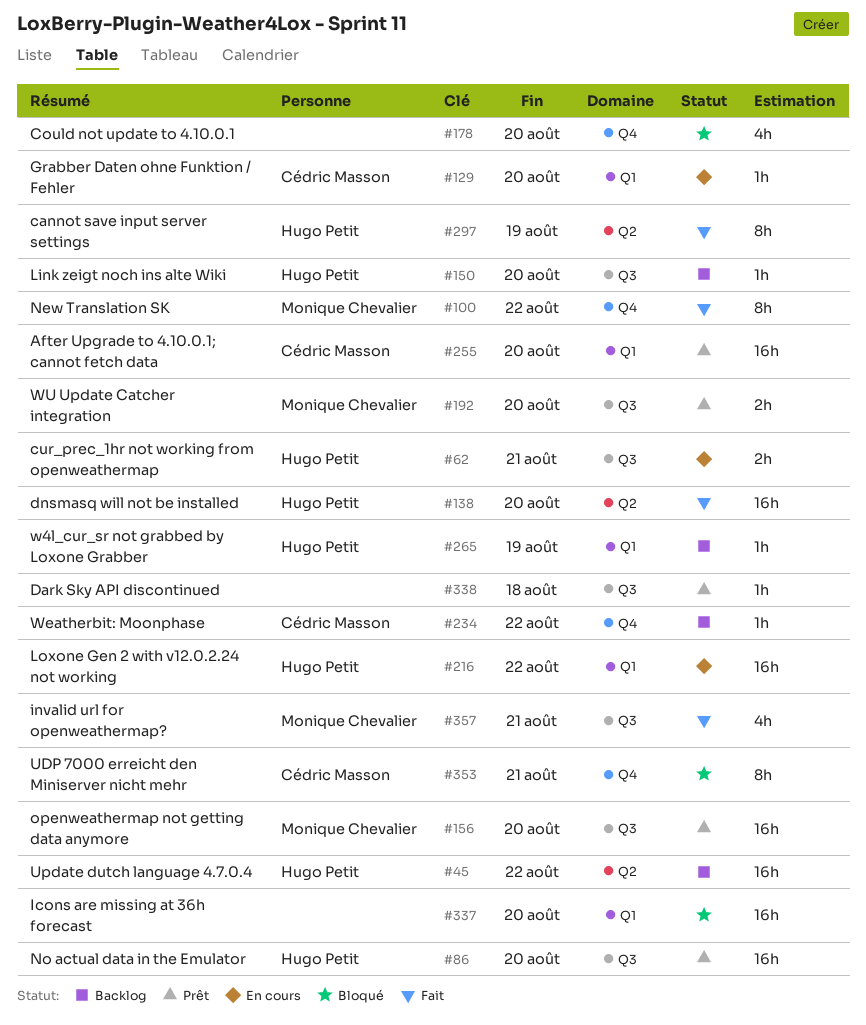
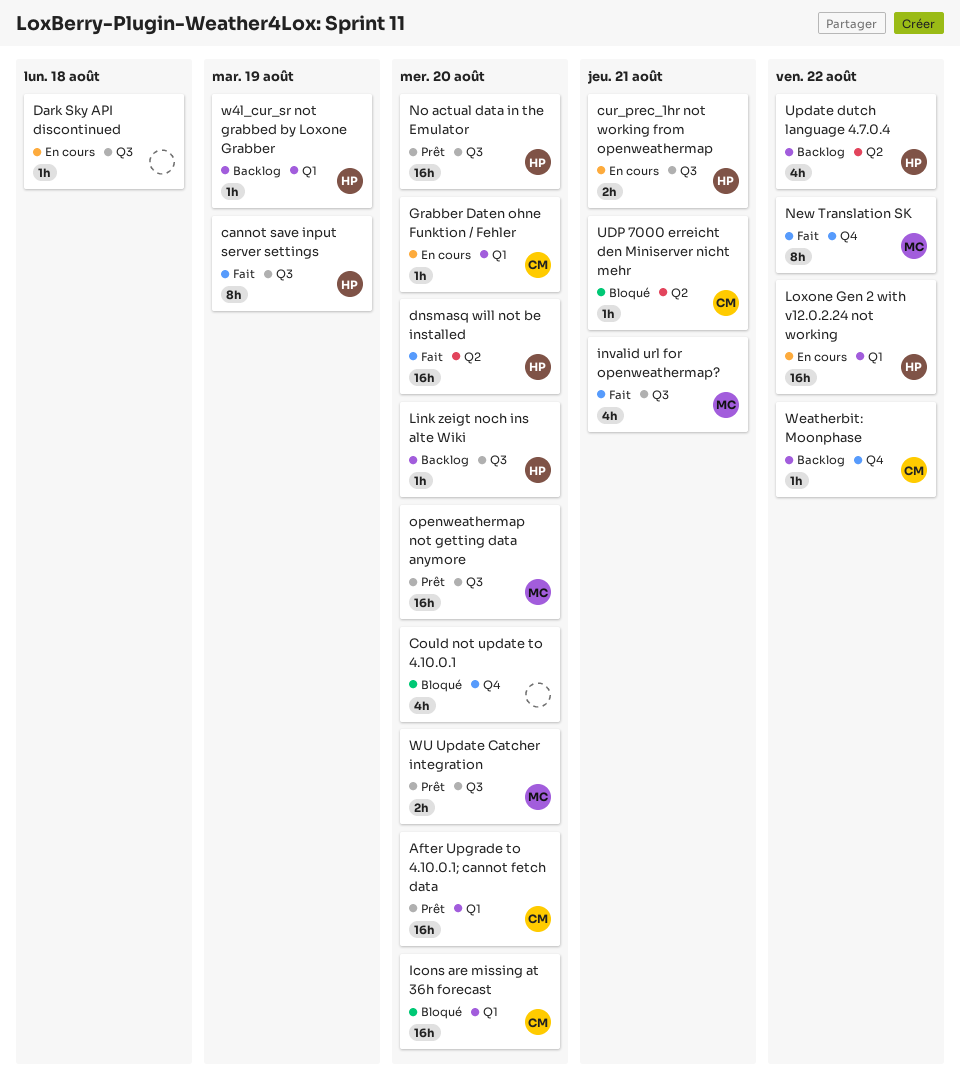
cannot save input server settings, label: Q2 -> Q3
Dark Sky API discontinued, status: Prêt -> En cours
Icons are missing at 36h forecast, owner: none -> Cédric Masson
UDP 7000 erreicht den Miniserver nicht mehr, label: Q4 -> Q2
UDP 7000 erreicht den Miniserver nicht mehr, estimate: 8h -> 1h
Update dutch language 4.7.0.4, estimate: 16h -> 4h

